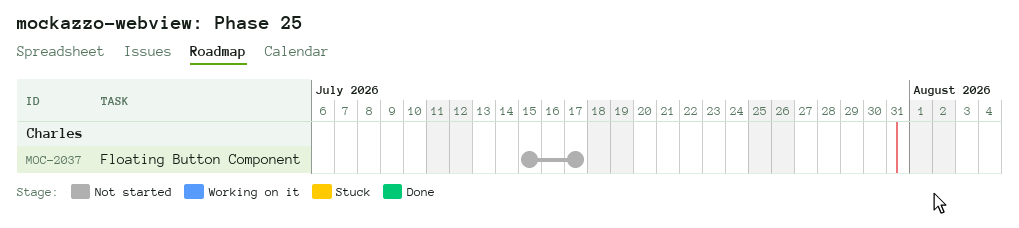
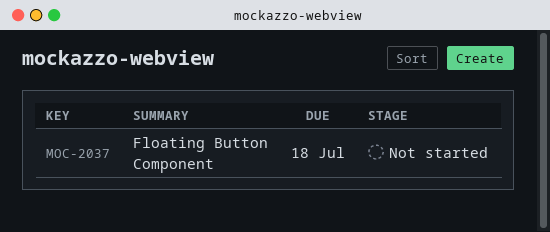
MOC-2037, due: Jul 17 -> Jul 18

